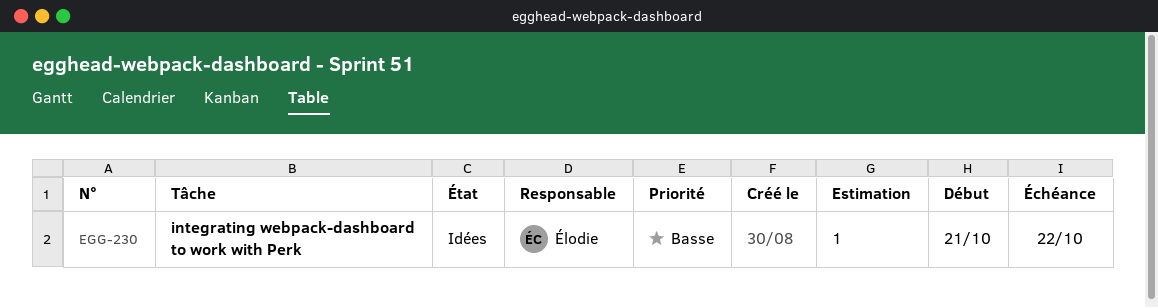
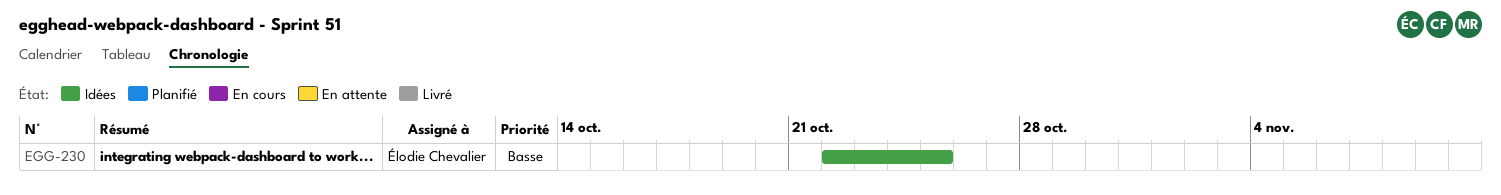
EGG-230, start: Oct 21 -> Oct 22
EGG-230, due: Oct 22 -> Oct 25

